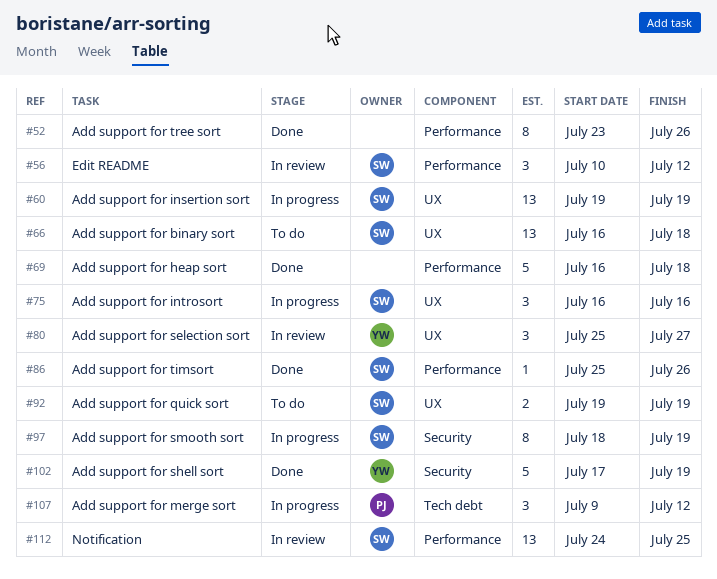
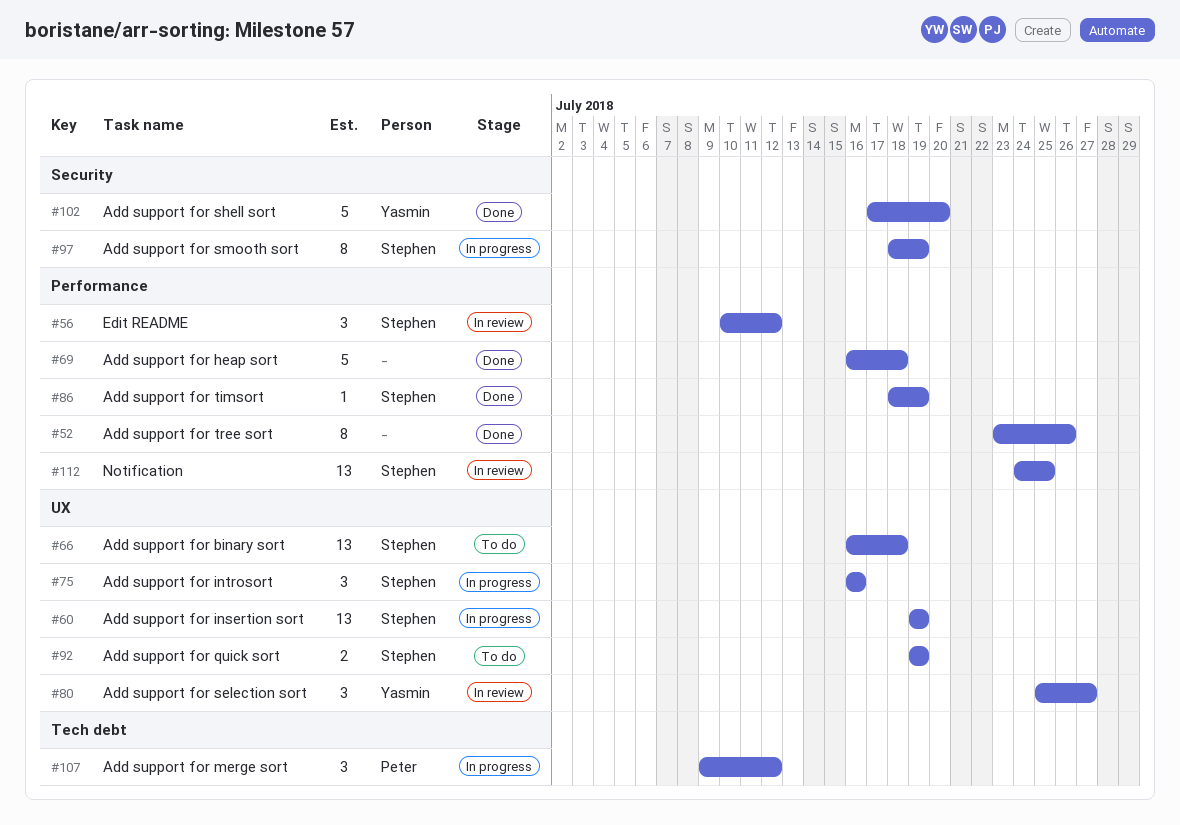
#86, start: Jul 25 -> Jul 18
#86, due: Jul 26 -> Jul 19
#102, due: Jul 19 -> Jul 20

